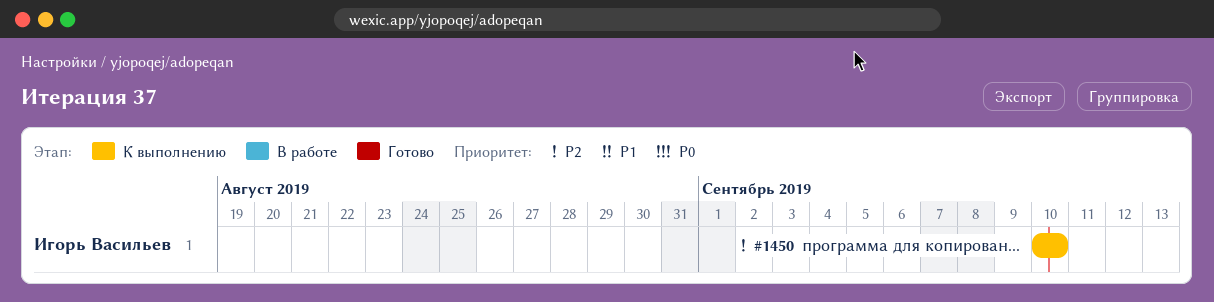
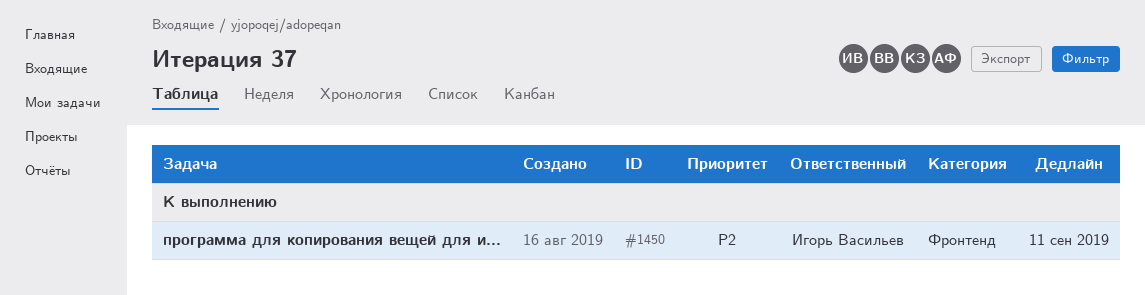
#1450, due: Sep 10 -> Sep 11

